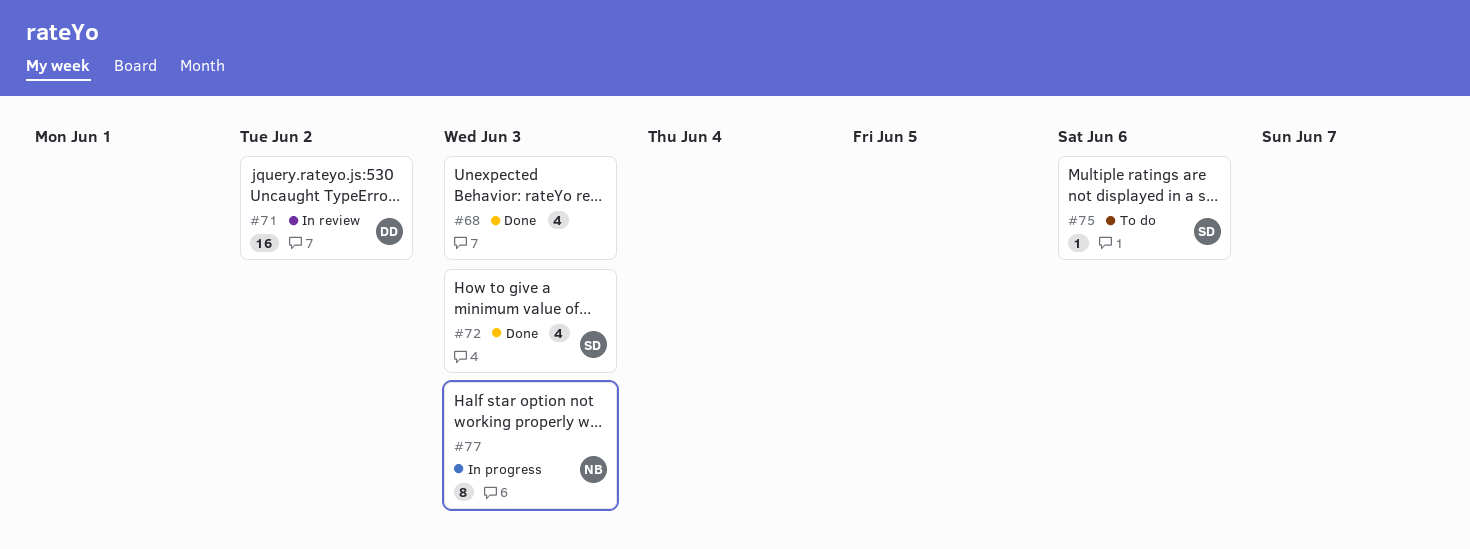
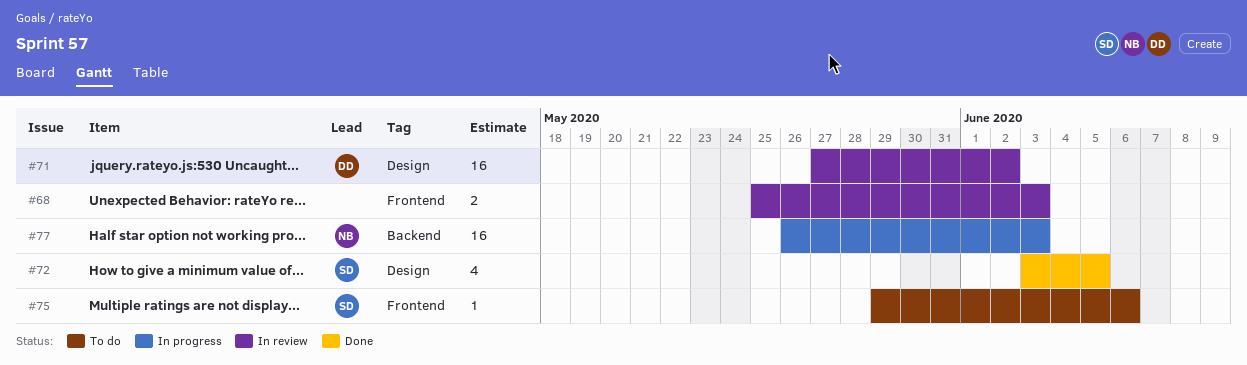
#68, status: Done -> In review
#68, estimate: 4 -> 2
#72, due: Jun 3 -> Jun 5
#77, estimate: 8 -> 16

